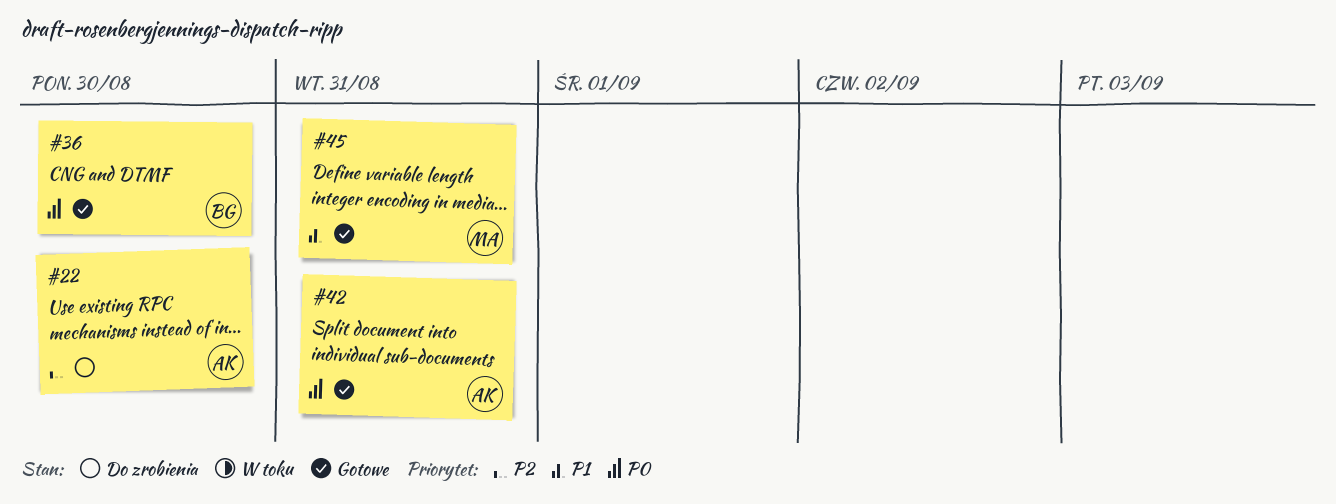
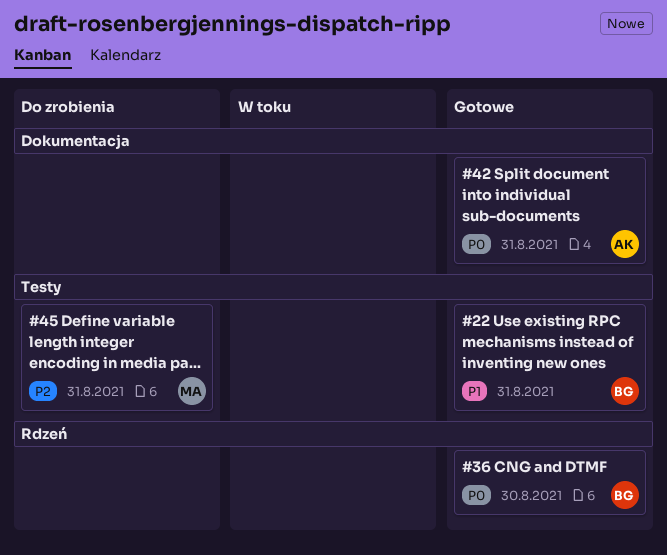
#22, status: Do zrobienia -> Gotowe
#22, owner: AK -> BG
#22, priority: P2 -> P1
#22, due: Aug 30 -> Aug 31
#45, status: Gotowe -> Do zrobienia
#45, priority: P1 -> P2

